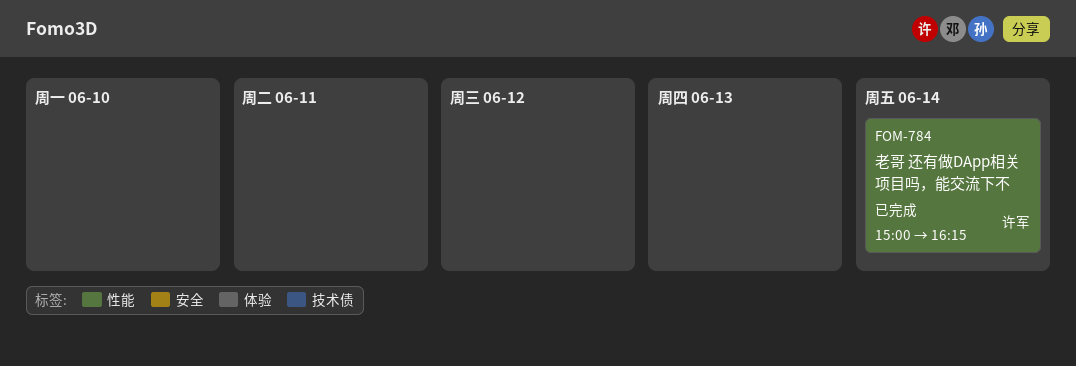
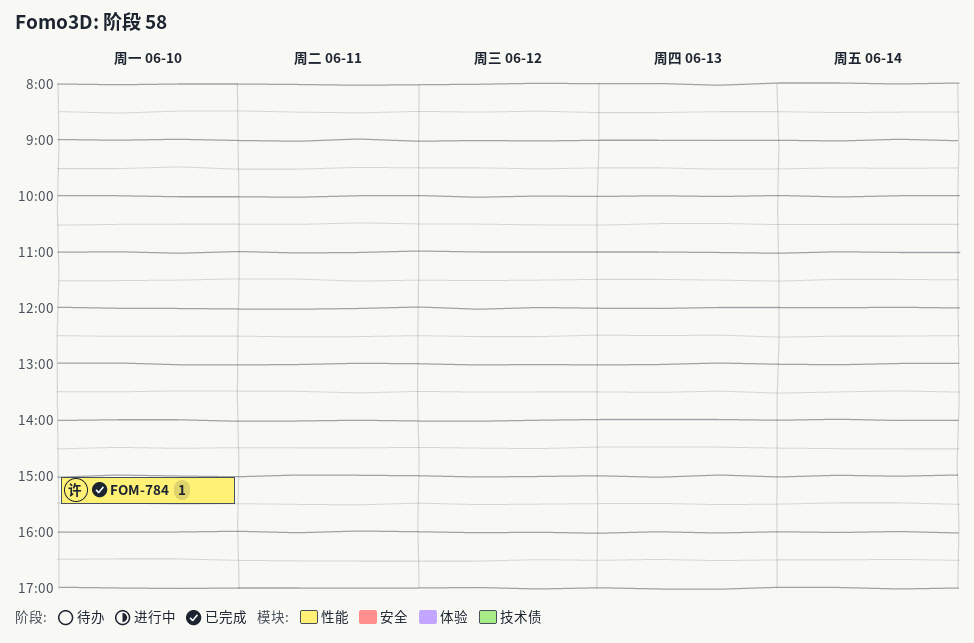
FOM-784, day: Jun 14 -> Jun 10
FOM-784, ends: 16:15 -> 15:30

